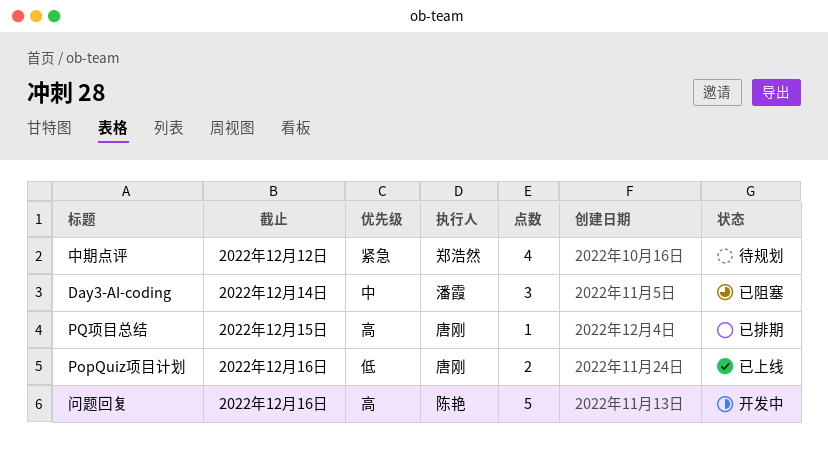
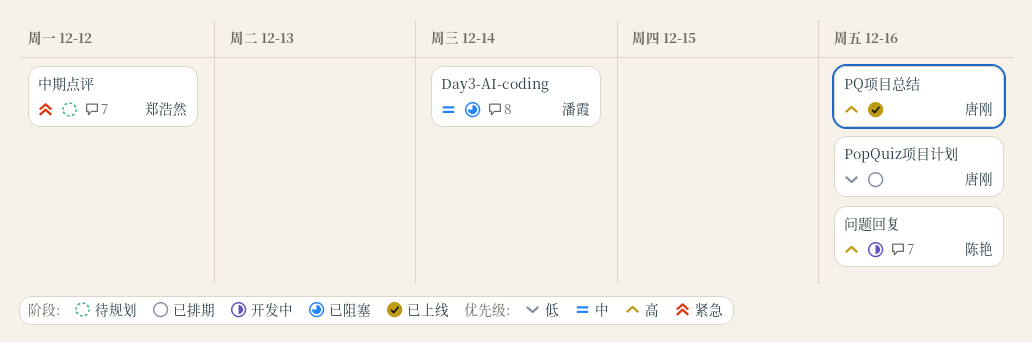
PopQuiz项目计划, status: 已上线 -> 已排期
PQ项目总结, status: 已排期 -> 已上线
PQ项目总结, due: Dec 15 -> Dec 16

